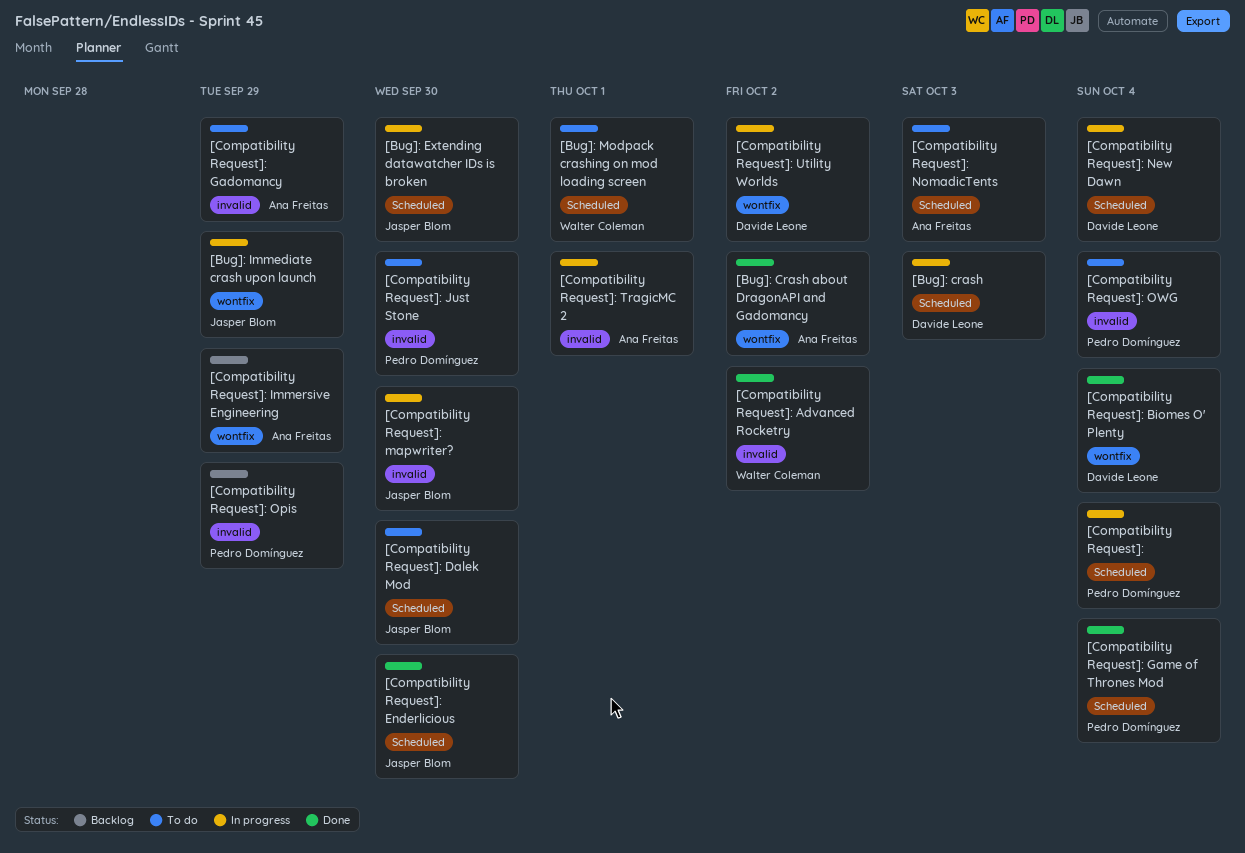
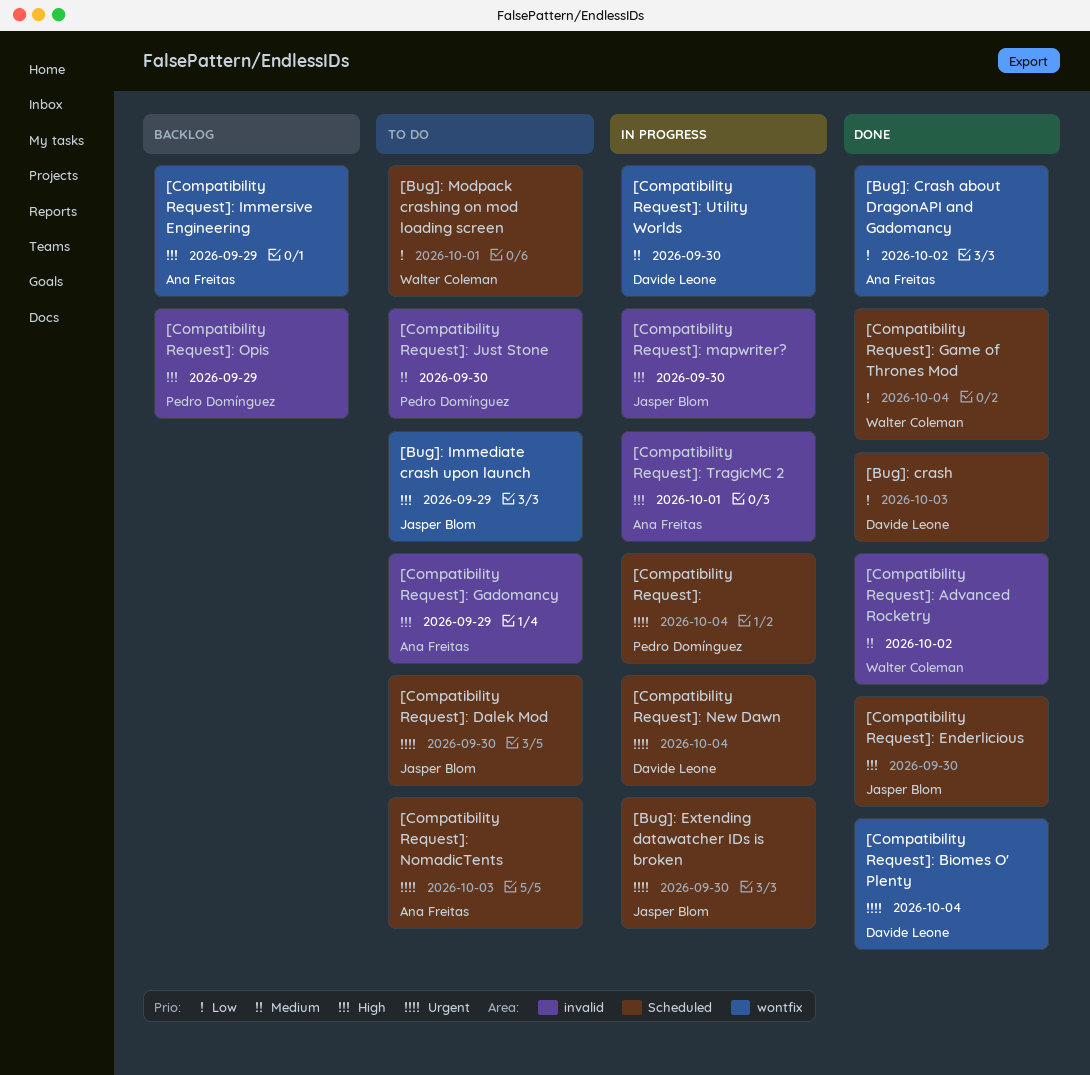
[Bug]: crash, status: In progress -> Done
[Bug]: Immediate crash upon launch, status: In progress -> To do
[Compatibility Request]: Game of Thrones Mod, owner: Pedro Domínguez -> Walter Coleman
[Compatibility Request]: OWG: present -> none
[Compatibility Request]: Utility Worlds, due: Oct 2 -> Sep 30

